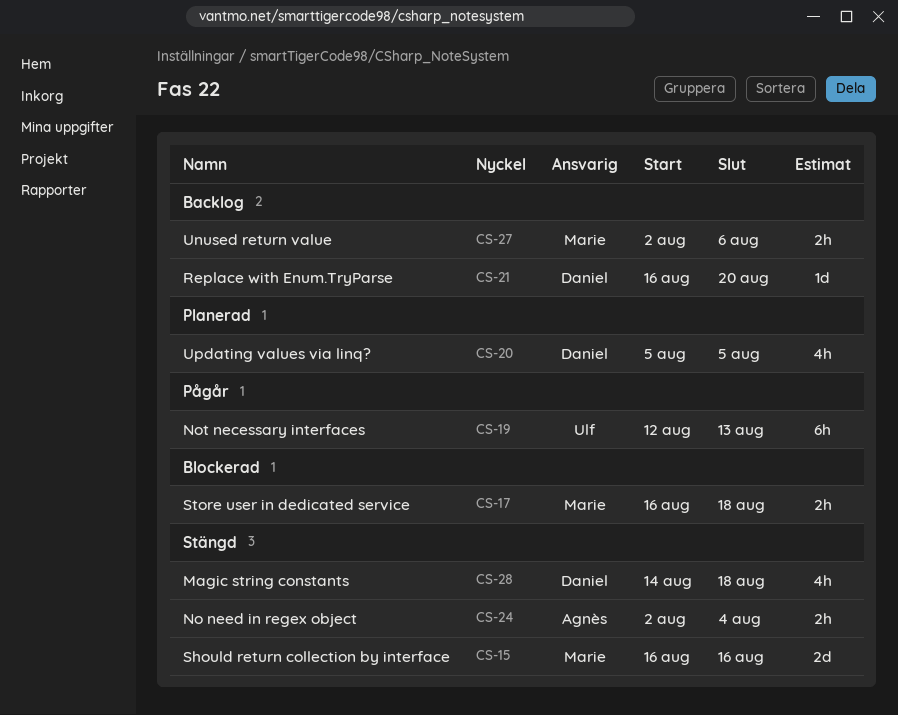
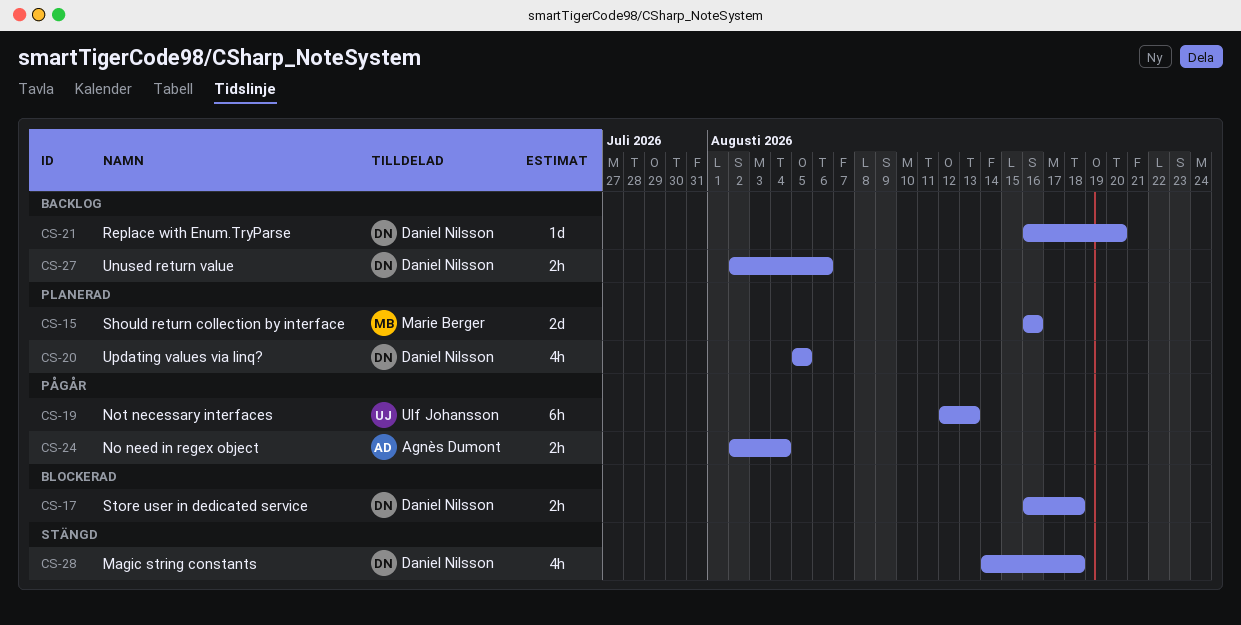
CS-15, status: Stängd -> Planerad
CS-17, owner: Marie Berger -> Daniel Nilsson
CS-24, status: Stängd -> Pågår
CS-27, owner: Marie Berger -> Daniel Nilsson

